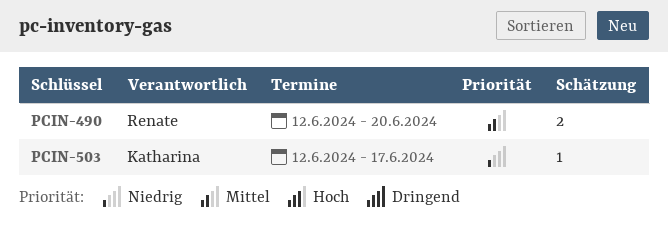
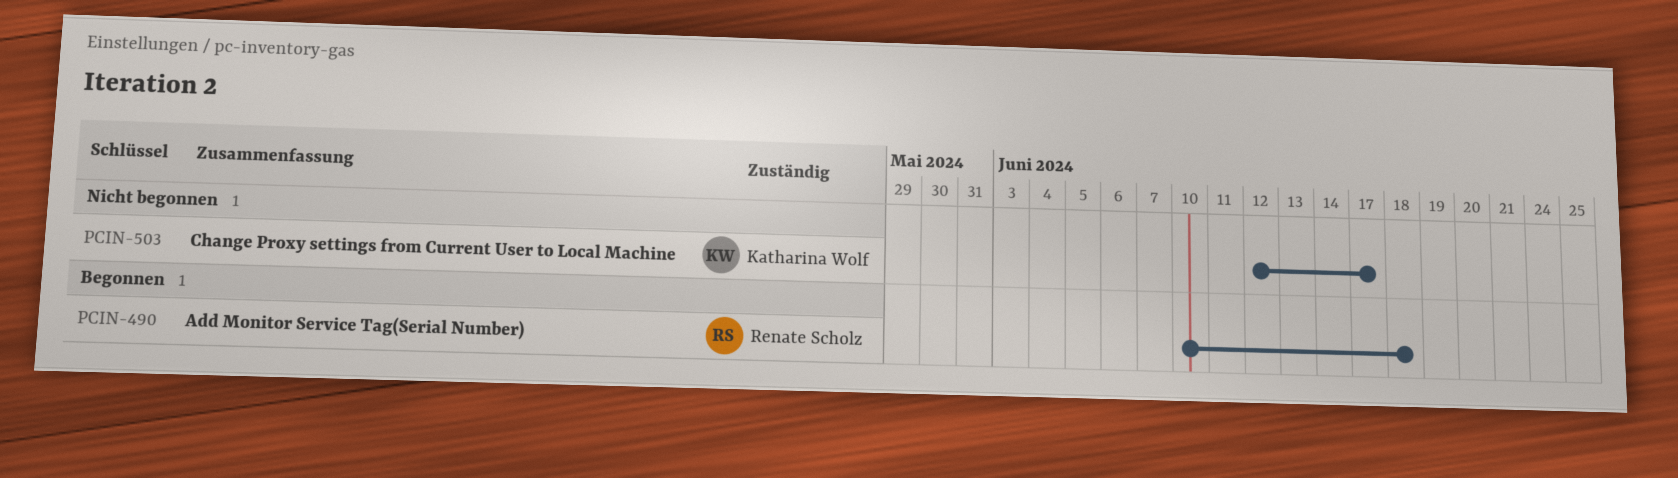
PCIN-490, start: Jun 12 -> Jun 10
PCIN-490, due: Jun 20 -> Jun 18

